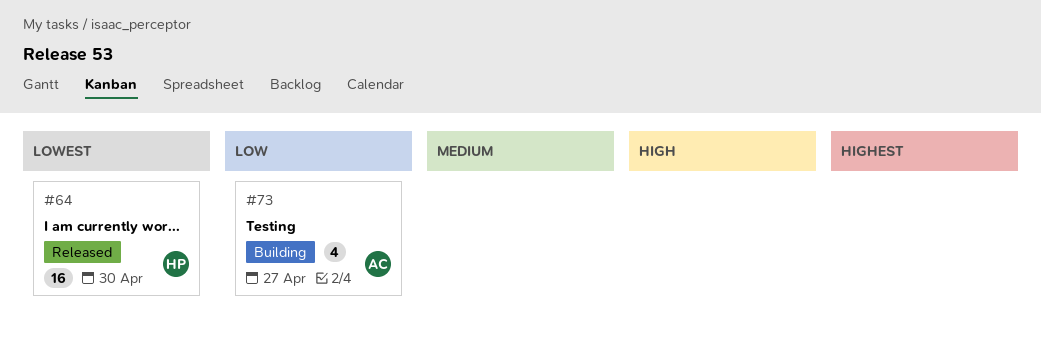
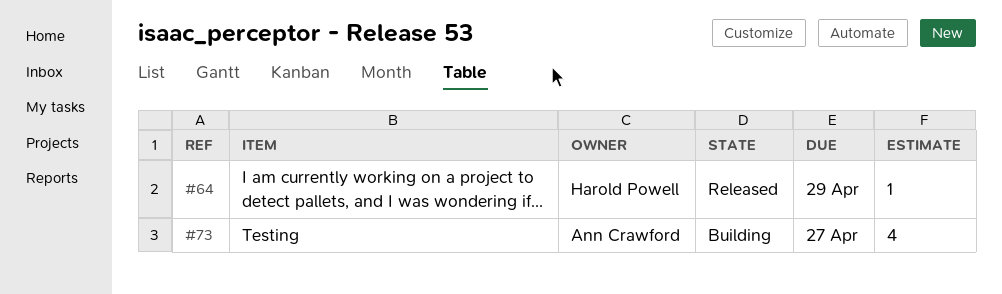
#64, estimate: 16 -> 1
#64, due: Apr 30 -> Apr 29

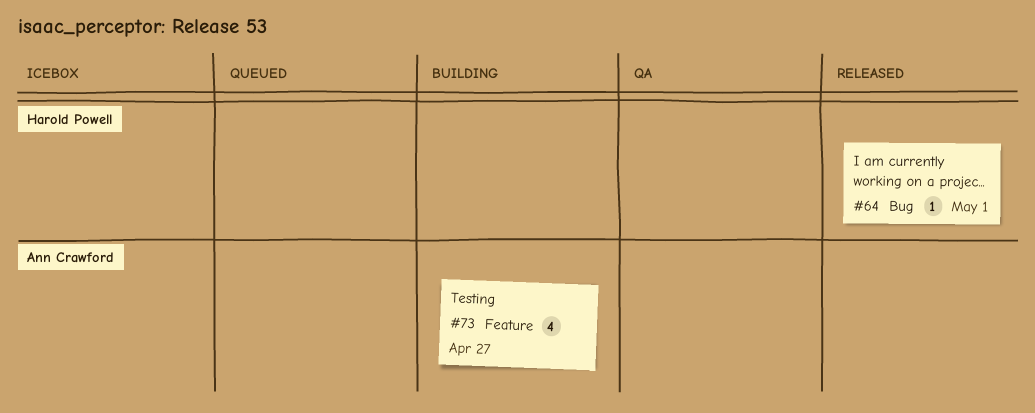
#64, due: Apr 29 -> May 1

